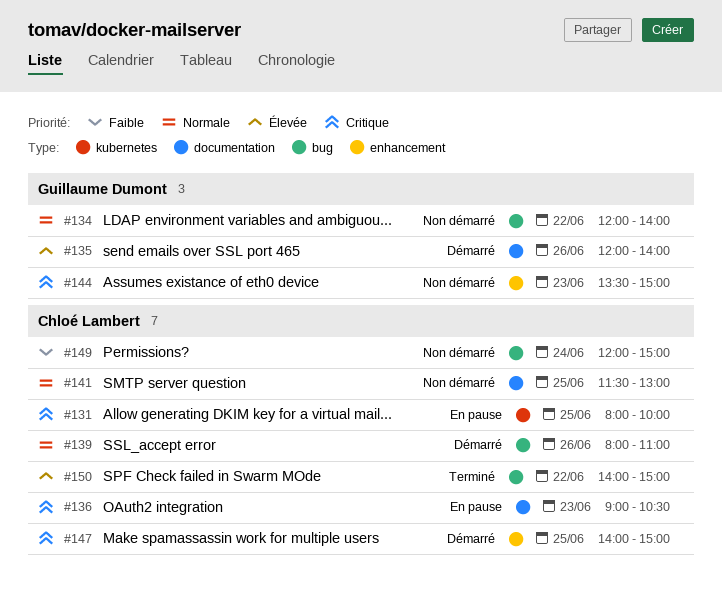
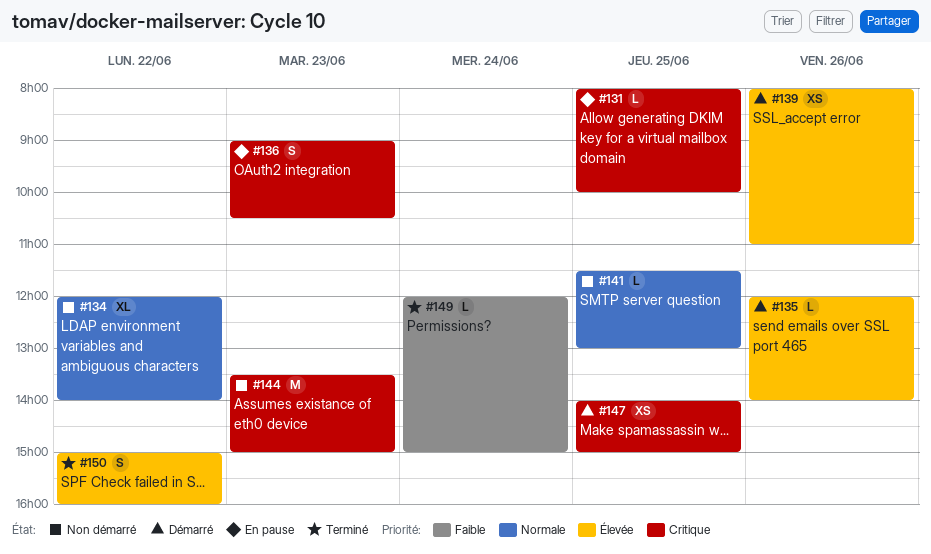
#139, priority: Normale -> Élevée
#149, status: Non démarré -> Terminé
#150, begins: 14:00 -> 15:00
#150, ends: 15:00 -> 16:00

